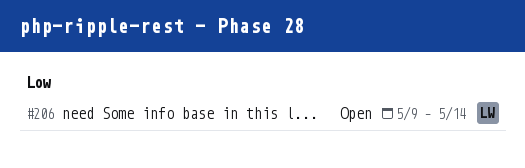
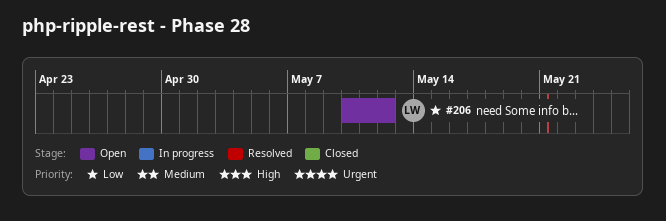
#206, start: May 9 -> May 10
#206, due: May 14 -> May 12

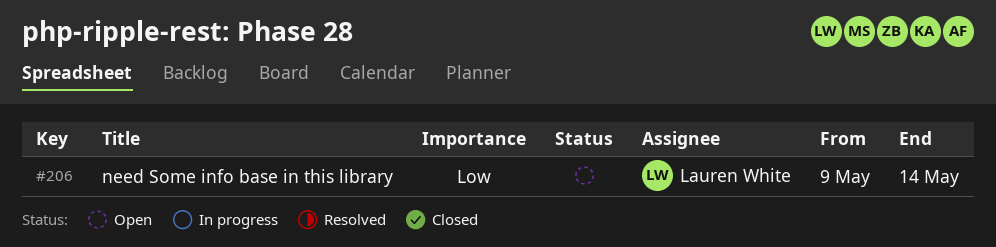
#206, start: May 10 -> May 9
#206, due: May 12 -> May 14

